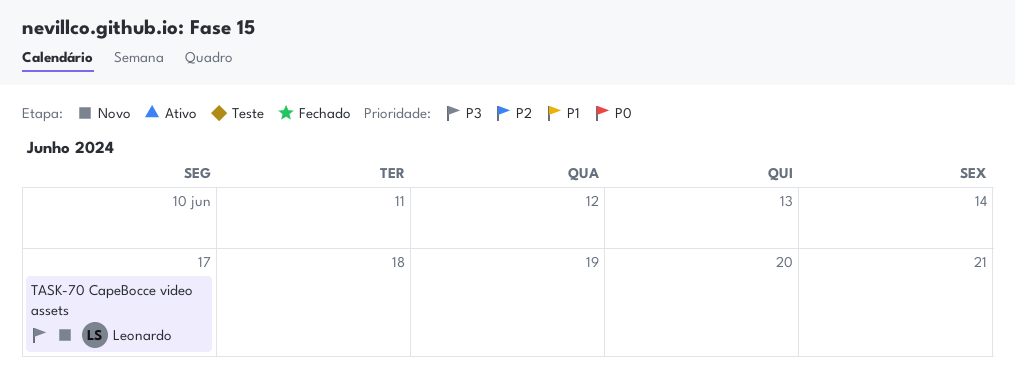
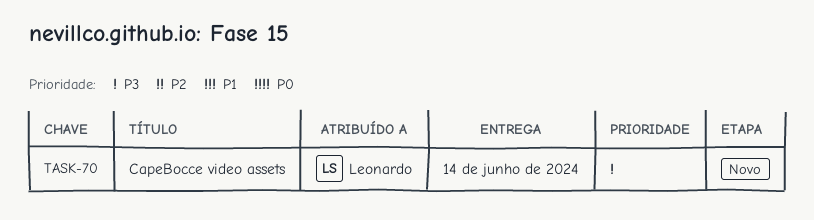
TASK-70, due: Jun 17 -> Jun 14

